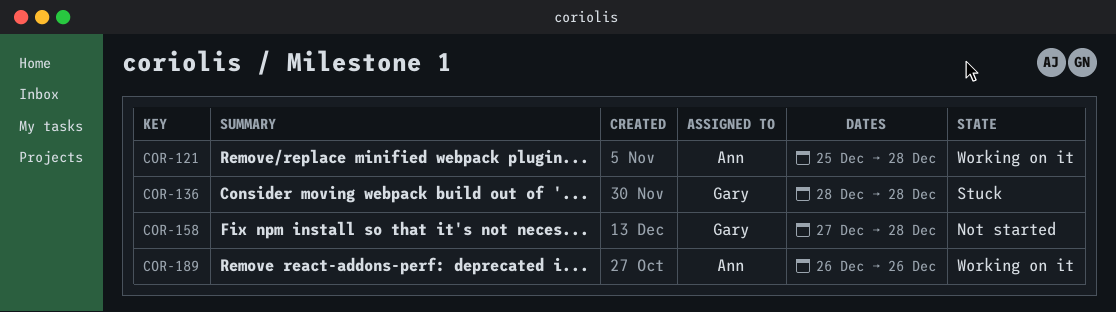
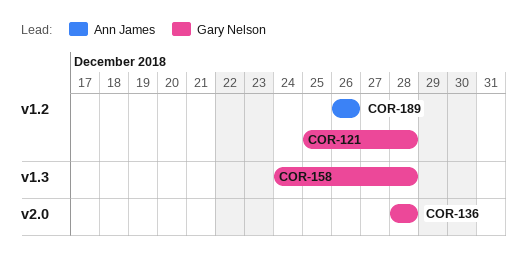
COR-121, owner: Ann James -> Gary Nelson
COR-158, start: Dec 27 -> Dec 24

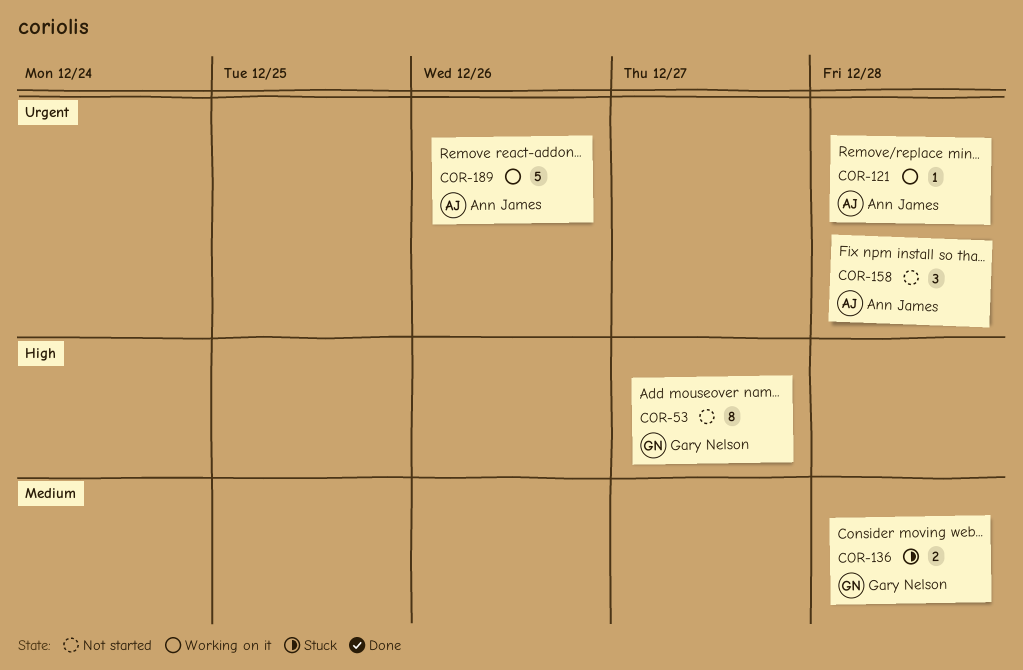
COR-53: none -> present
COR-121, owner: Gary Nelson -> Ann James
COR-158, owner: Gary Nelson -> Ann James

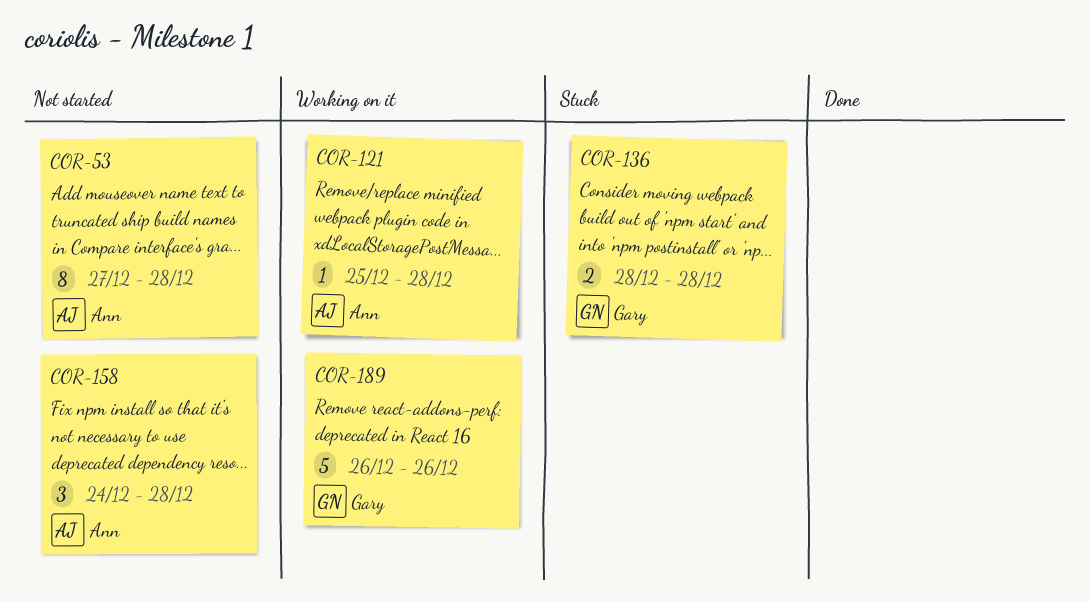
COR-53, owner: Gary Nelson -> Ann James
COR-53, due: Dec 27 -> Dec 28
COR-189, owner: Ann James -> Gary Nelson

